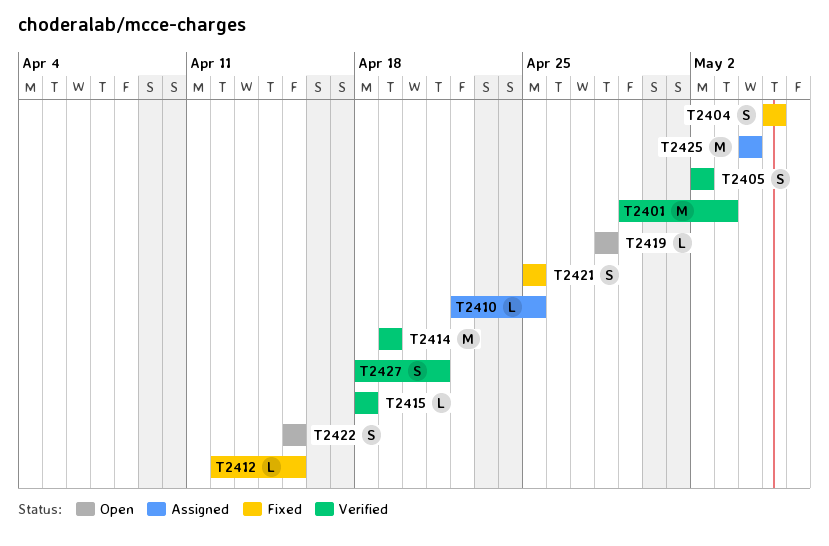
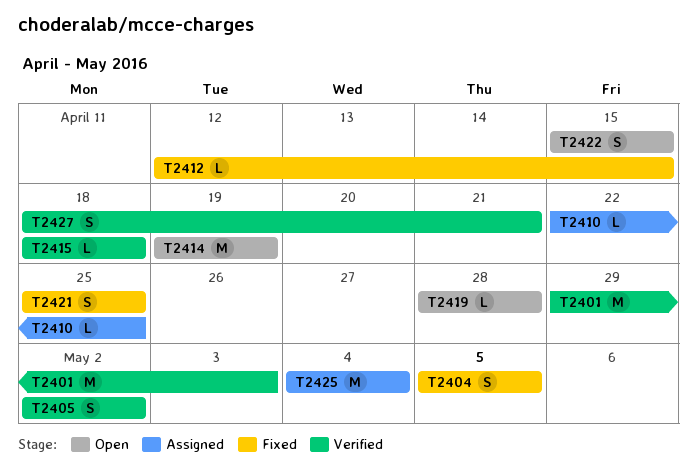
T2414, status: Verified -> Open

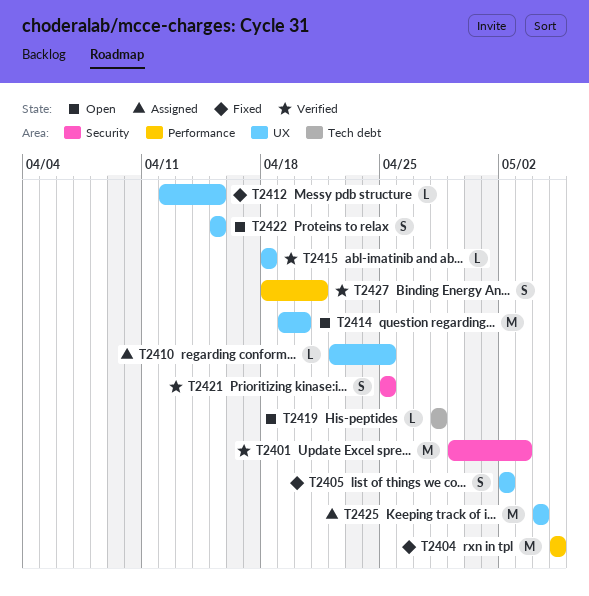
T2404, estimate: S -> M
T2405, status: Verified -> Fixed
T2414, due: Apr 19 -> Apr 20
T2421, status: Fixed -> Verified

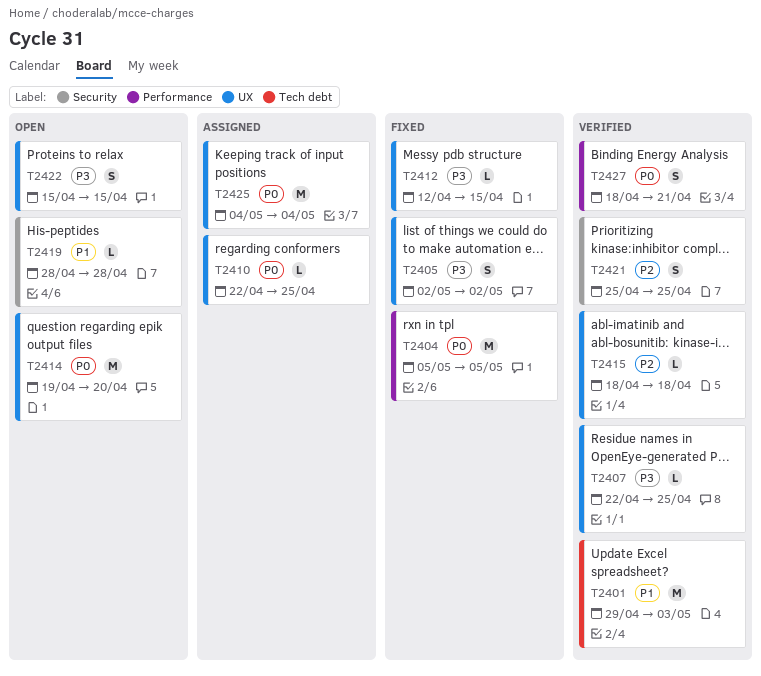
T2401, label: Security -> Tech debt
T2407: none -> present
T2419, label: Tech debt -> Security

